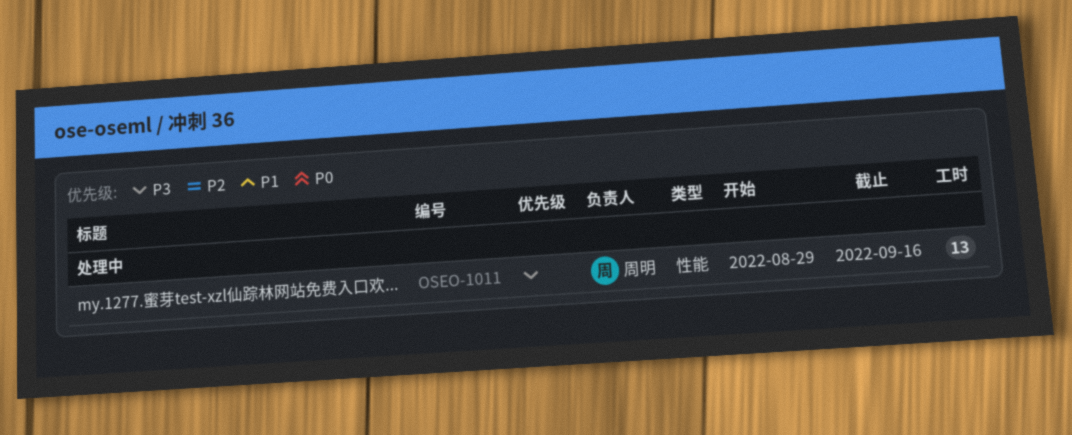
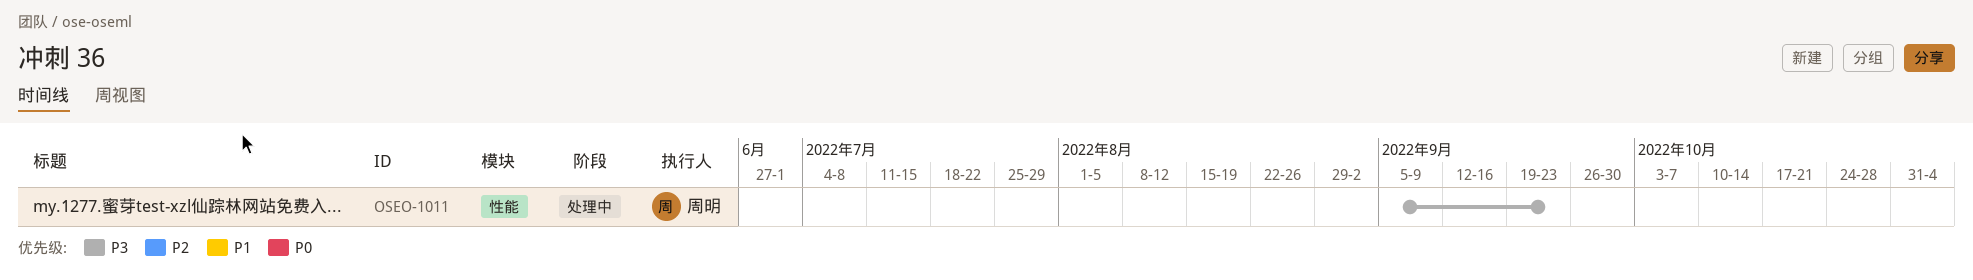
OSEO-1011, start: Aug 29 -> Sep 5
OSEO-1011, due: Sep 16 -> Sep 23

